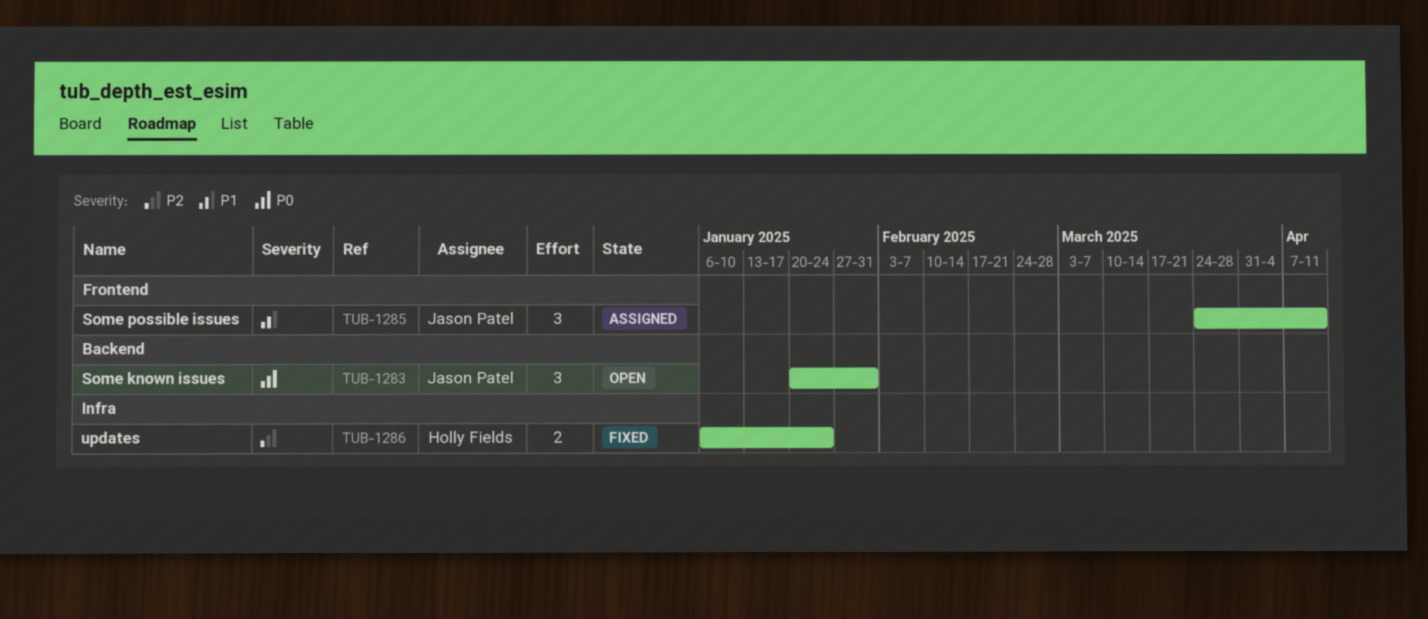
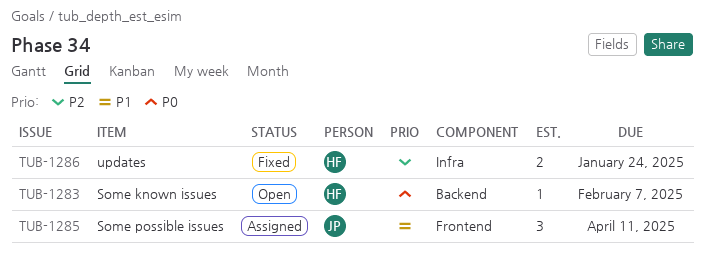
TUB-1283, owner: Jason Patel -> Holly Fields
TUB-1283, estimate: 3 -> 1
TUB-1283, due: Jan 31 -> Feb 7

